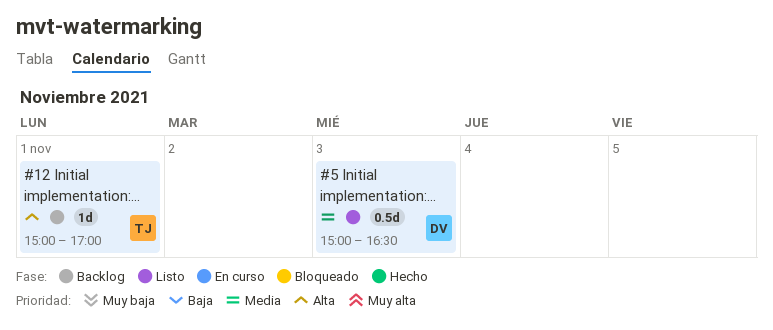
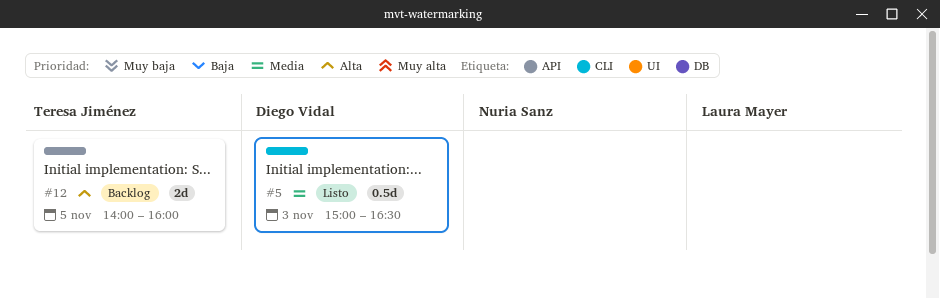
#12, estimate: 1d -> 2d
#12, day: Nov 1 -> Nov 5
#12, begins: 15:00 -> 14:00
#12, ends: 17:00 -> 16:00

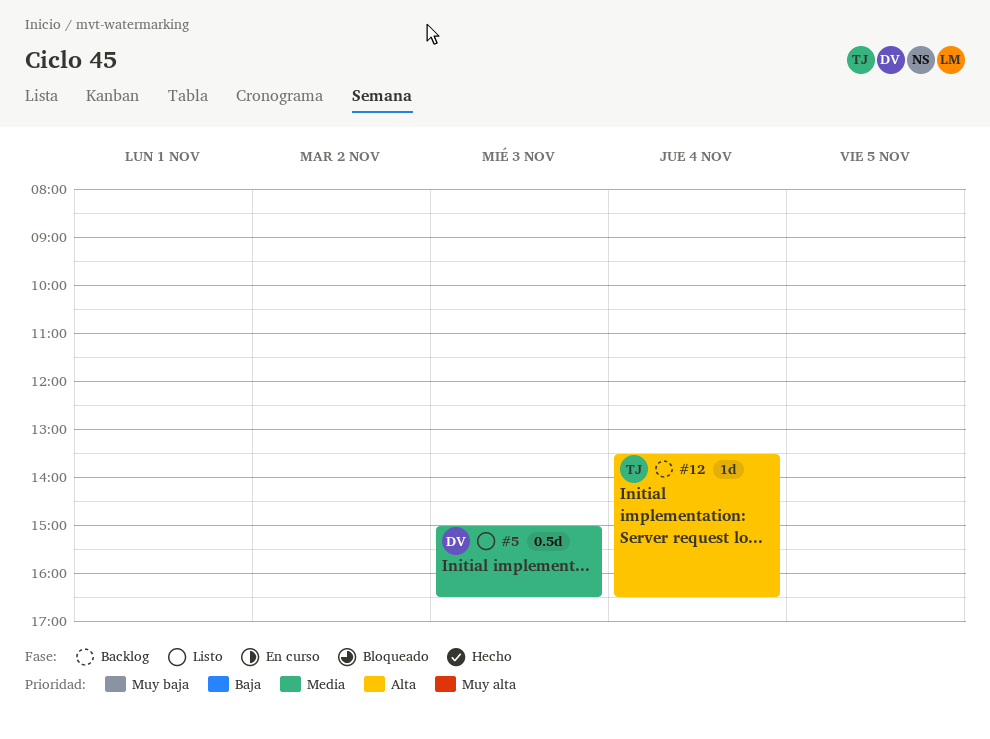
#12, estimate: 2d -> 1d
#12, day: Nov 5 -> Nov 4
#12, begins: 14:00 -> 13:30
#12, ends: 16:00 -> 16:30

